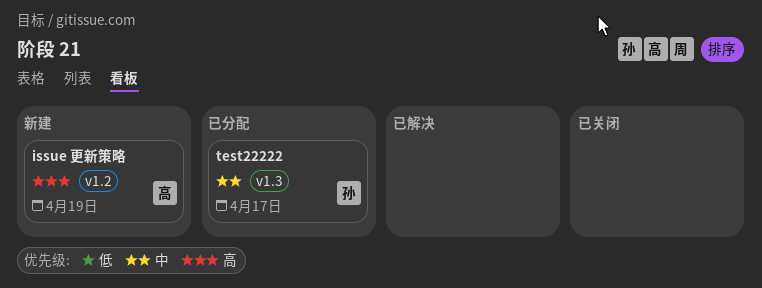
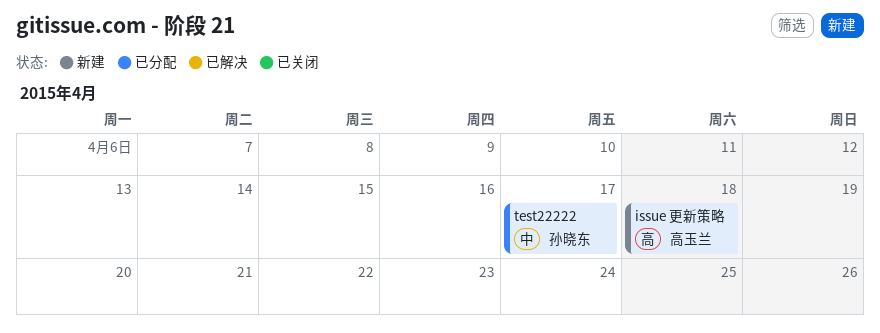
issue 更新策略, due: Apr 19 -> Apr 18

